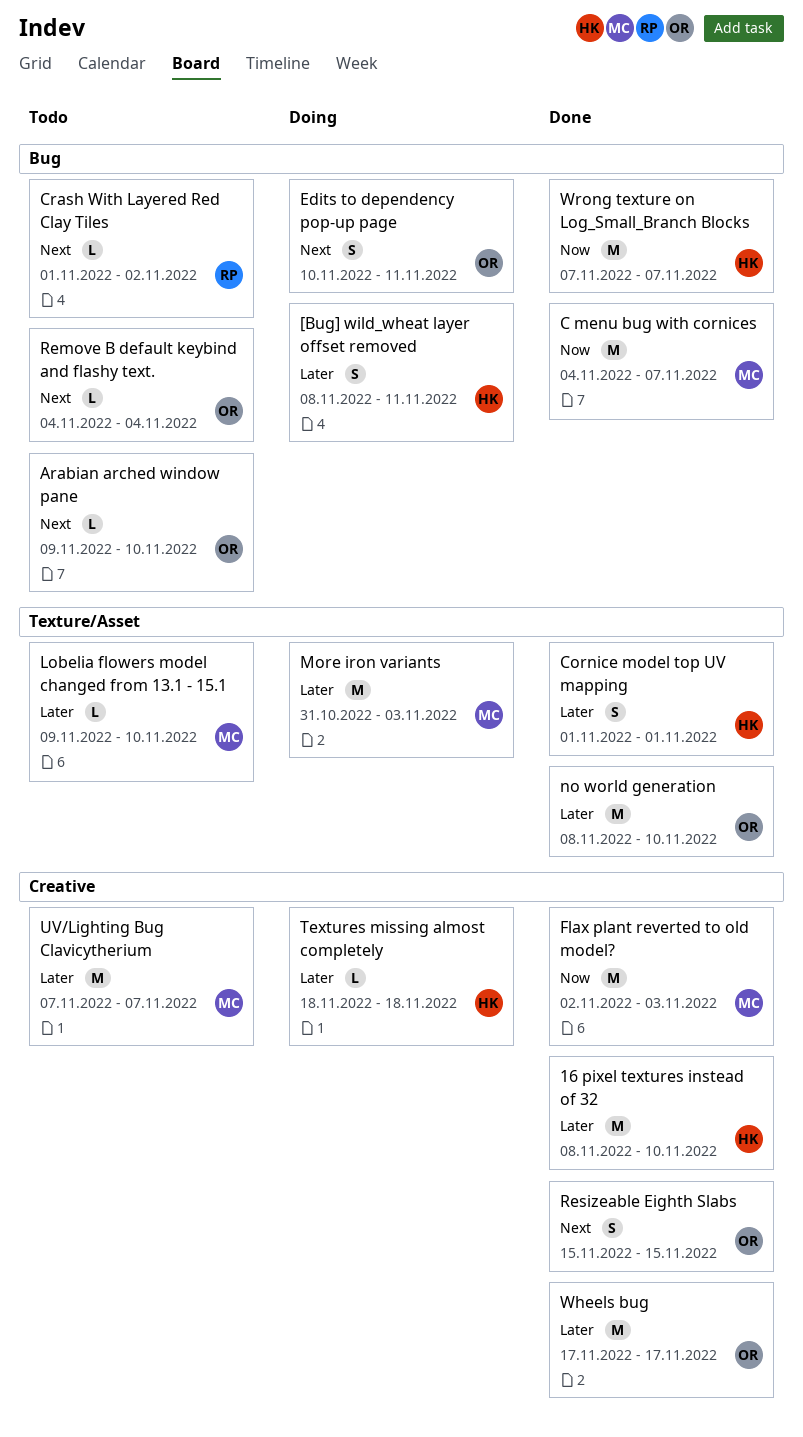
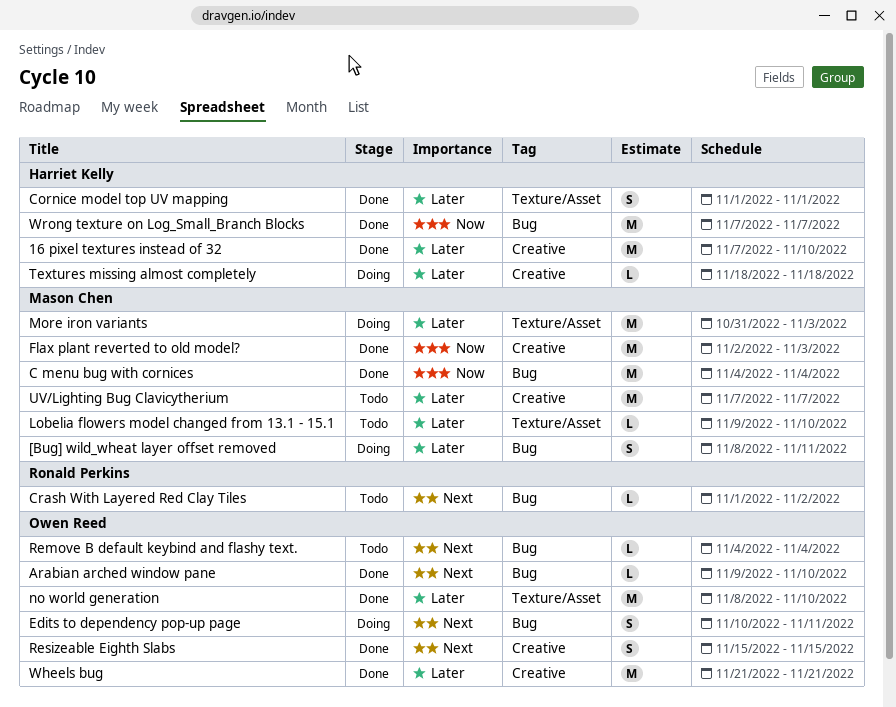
16 pixel textures instead of 32, start: Nov 8 -> Nov 7
[Bug] wild_wheat layer offset removed, owner: Harriet Kelly -> Mason Chen
Arabian arched window pane, status: Todo -> Done
C menu bug with cornices, due: Nov 7 -> Nov 4
Wheels bug, start: Nov 17 -> Nov 21
Wheels bug, due: Nov 17 -> Nov 21

